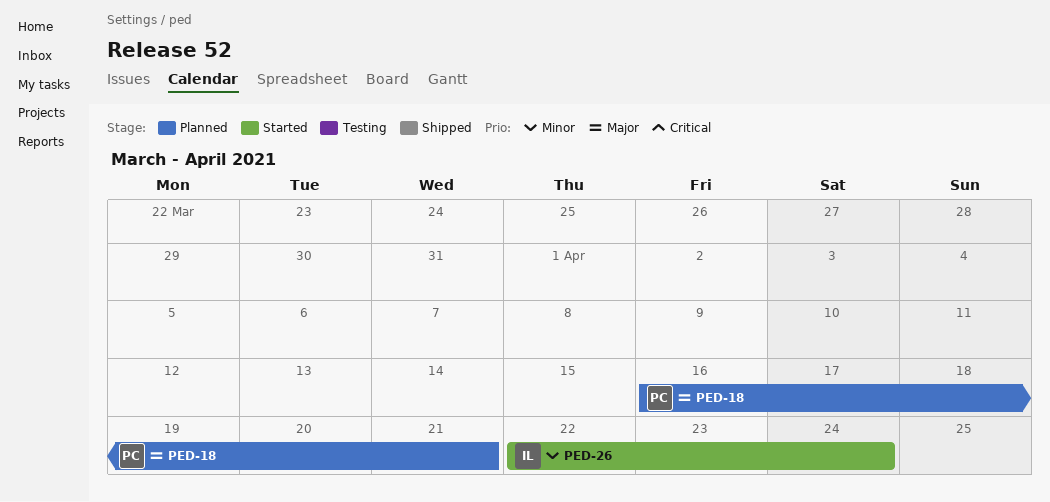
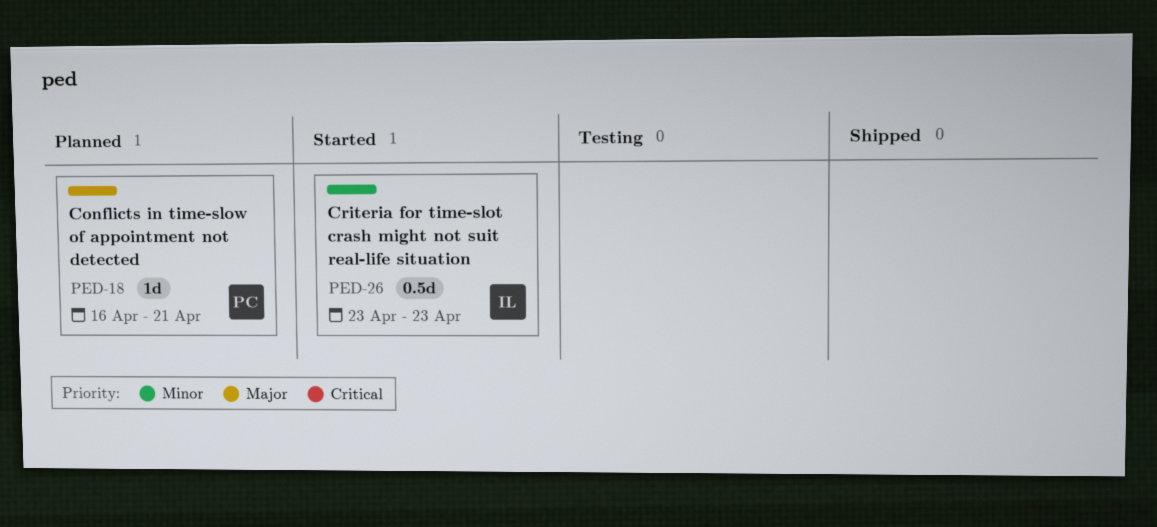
PED-26, start: Apr 22 -> Apr 23
PED-26, due: Apr 24 -> Apr 23

